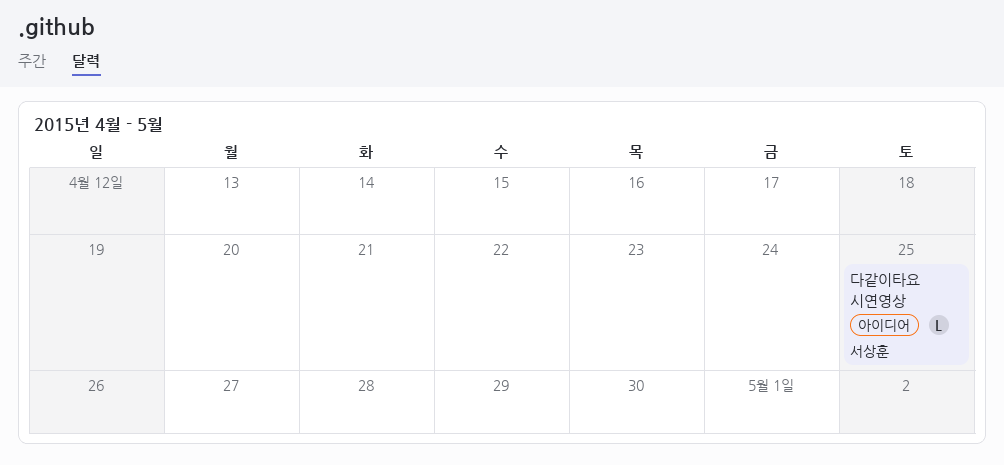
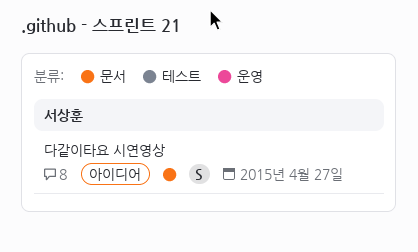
다같이타요 시연영상, estimate: L -> S
다같이타요 시연영상, due: Apr 25 -> Apr 27

